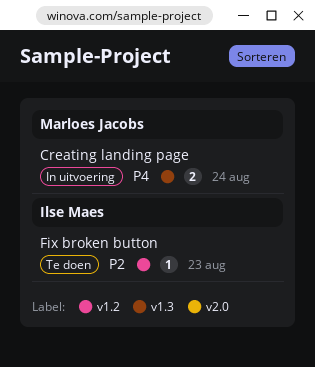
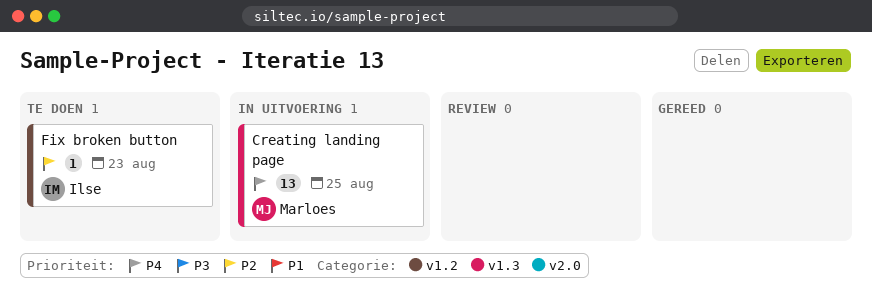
Creating landing page, estimate: 2 -> 13
Creating landing page, due: Aug 24 -> Aug 25

